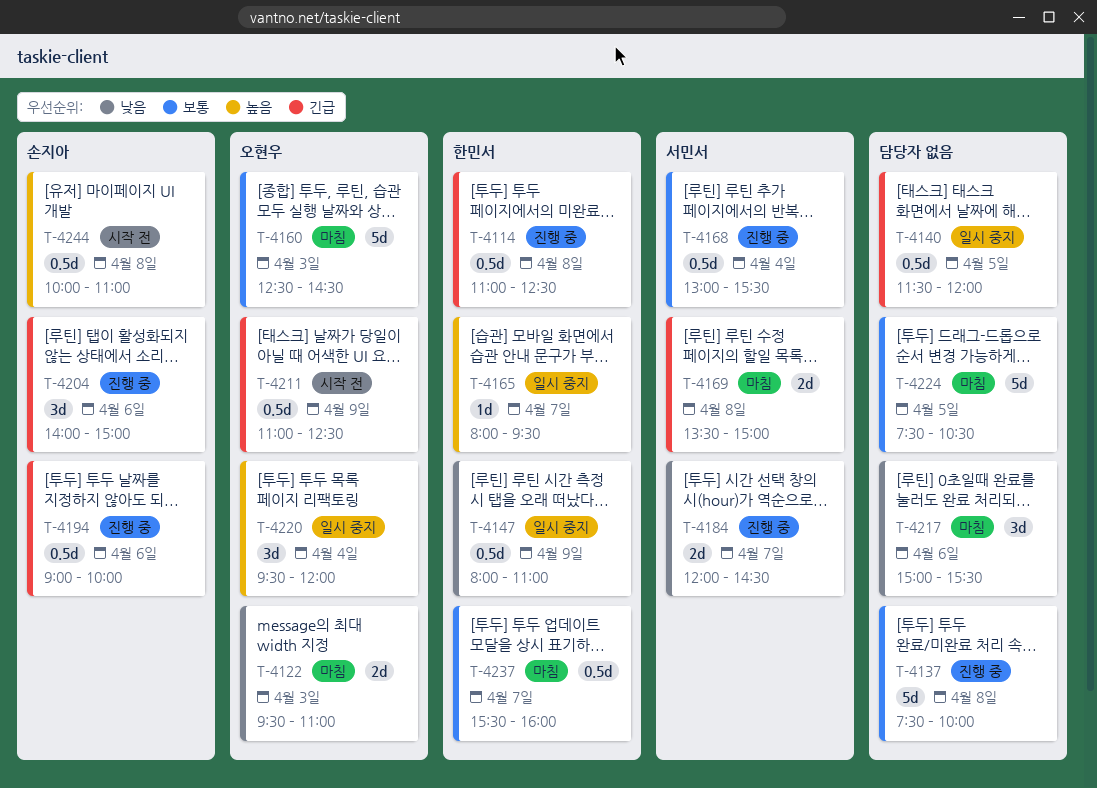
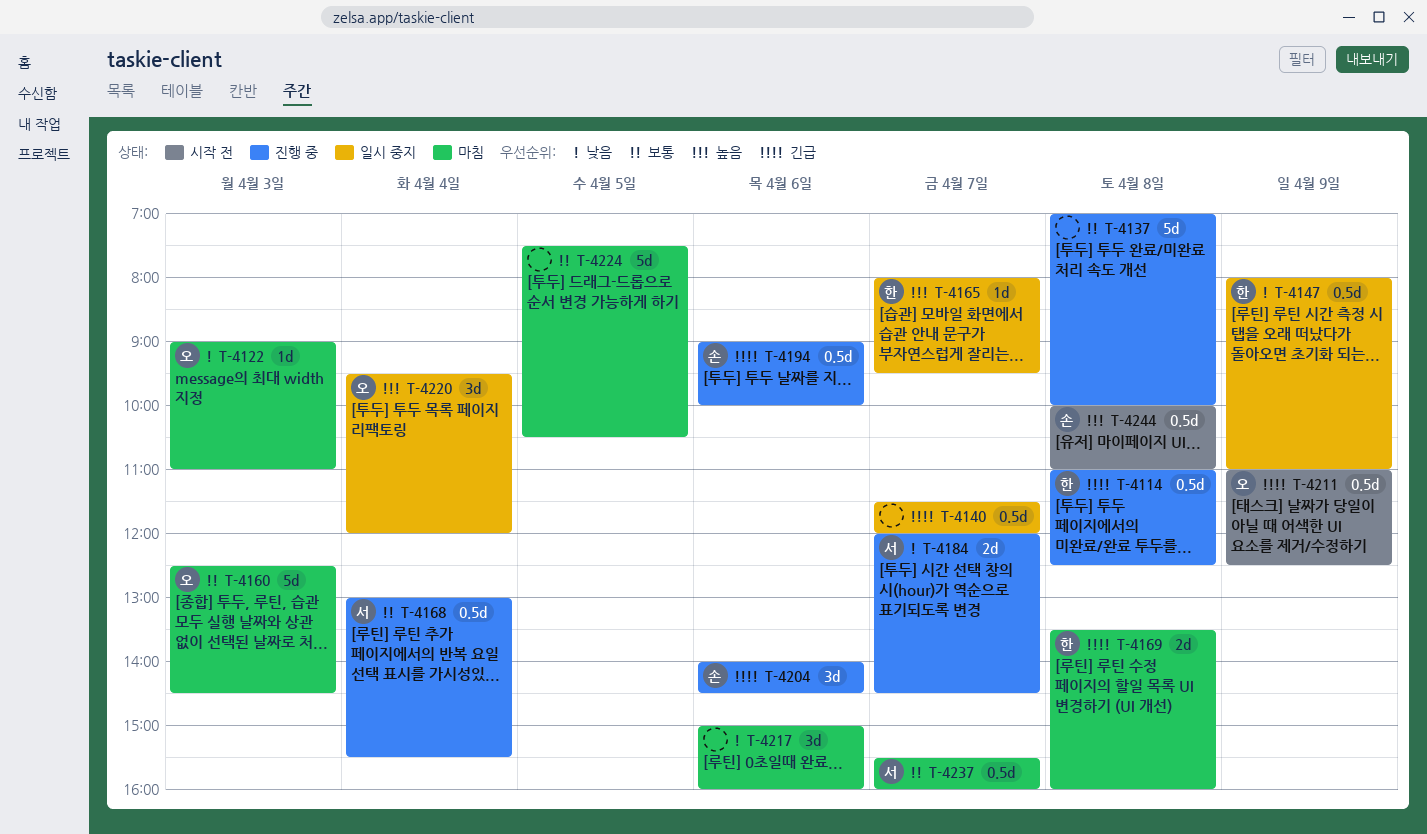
T-4122, estimate: 2d -> 1d
T-4122, begins: 09:30 -> 09:00
T-4137, begins: 07:30 -> 07:00
T-4140, day: Apr 5 -> Apr 7
T-4169, owner: 서민서 -> 한민서
T-4169, ends: 15:00 -> 16:00
T-4204, ends: 15:00 -> 14:30
T-4217, ends: 15:30 -> 16:00
T-4237, owner: 한민서 -> 서민서

